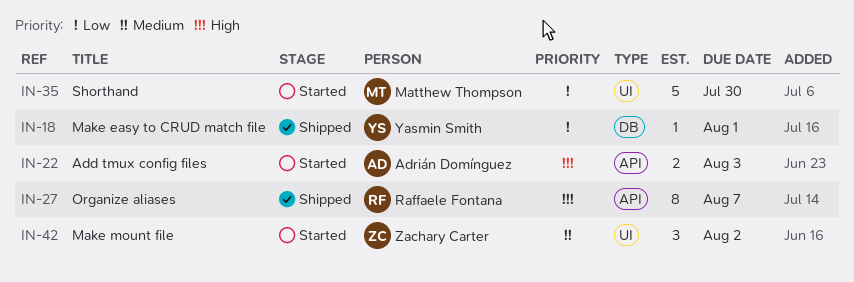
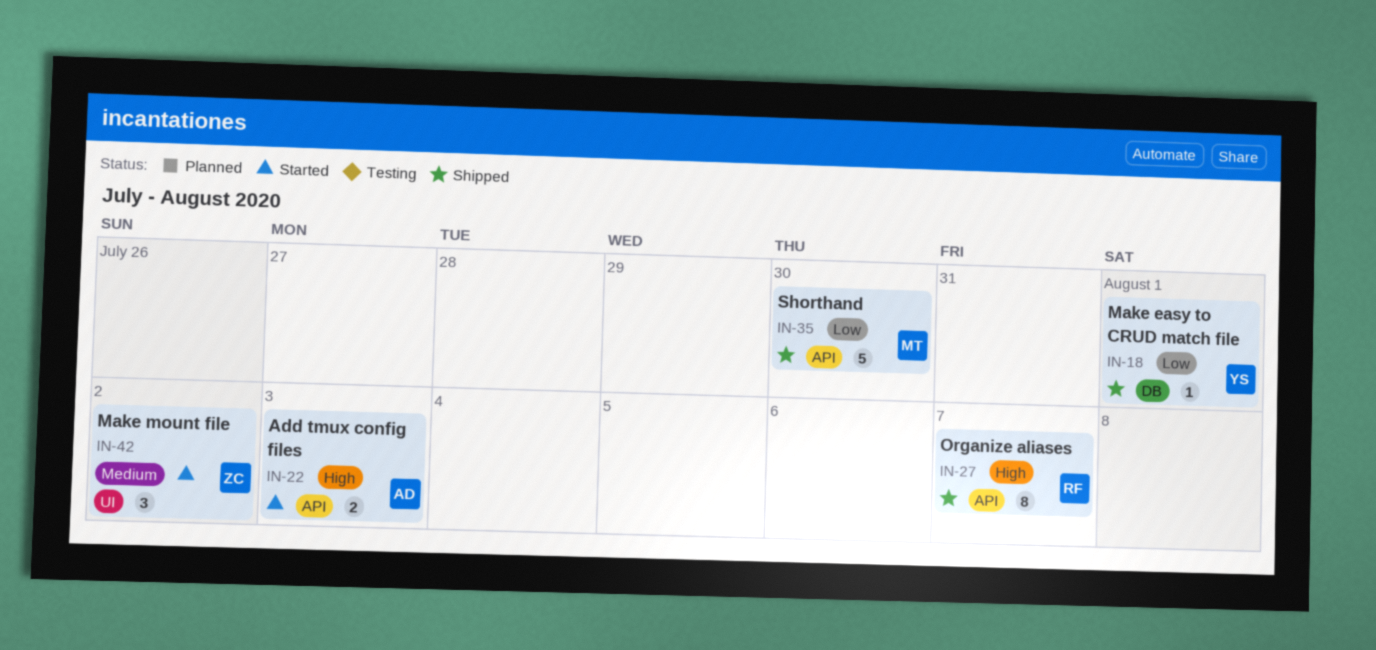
IN-35, status: Started -> Shipped
IN-35, label: UI -> API

